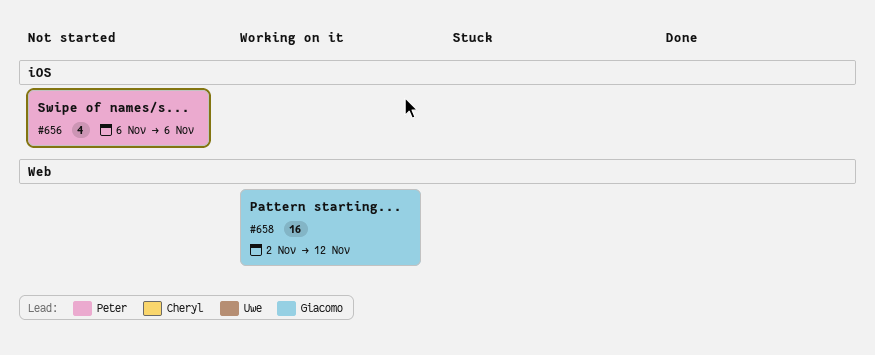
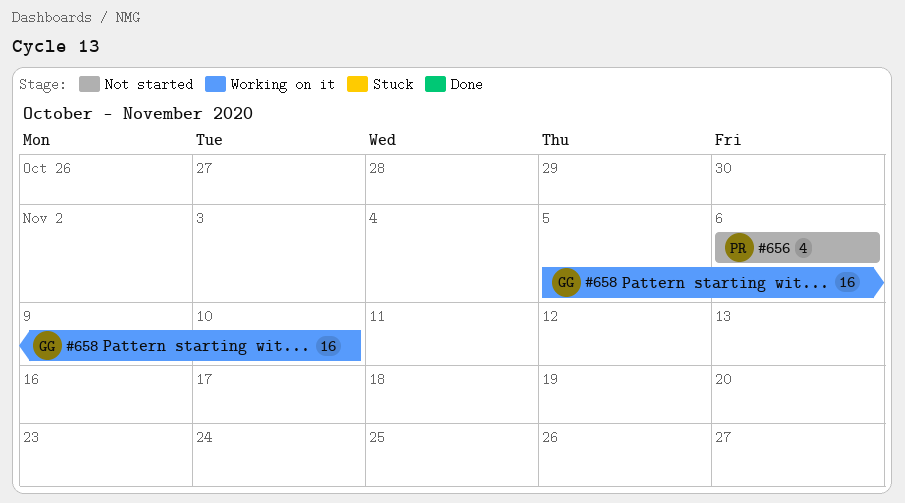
#658, start: Nov 2 -> Nov 5
#658, due: Nov 12 -> Nov 10

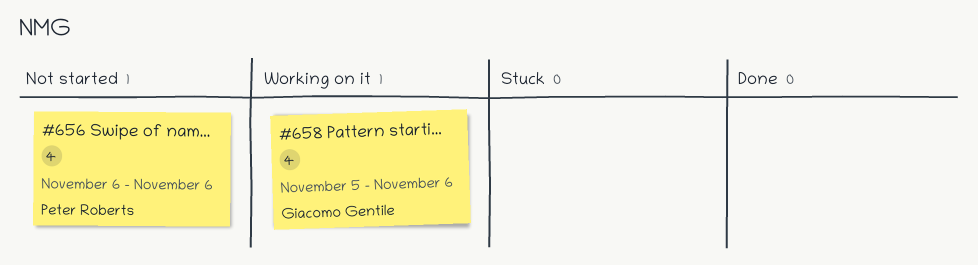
#658, estimate: 16 -> 4
#658, due: Nov 10 -> Nov 6

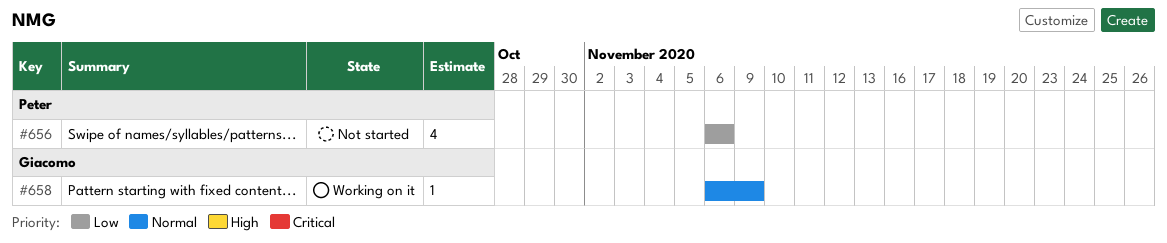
#658, estimate: 4 -> 1
#658, start: Nov 5 -> Nov 6
#658, due: Nov 6 -> Nov 9

